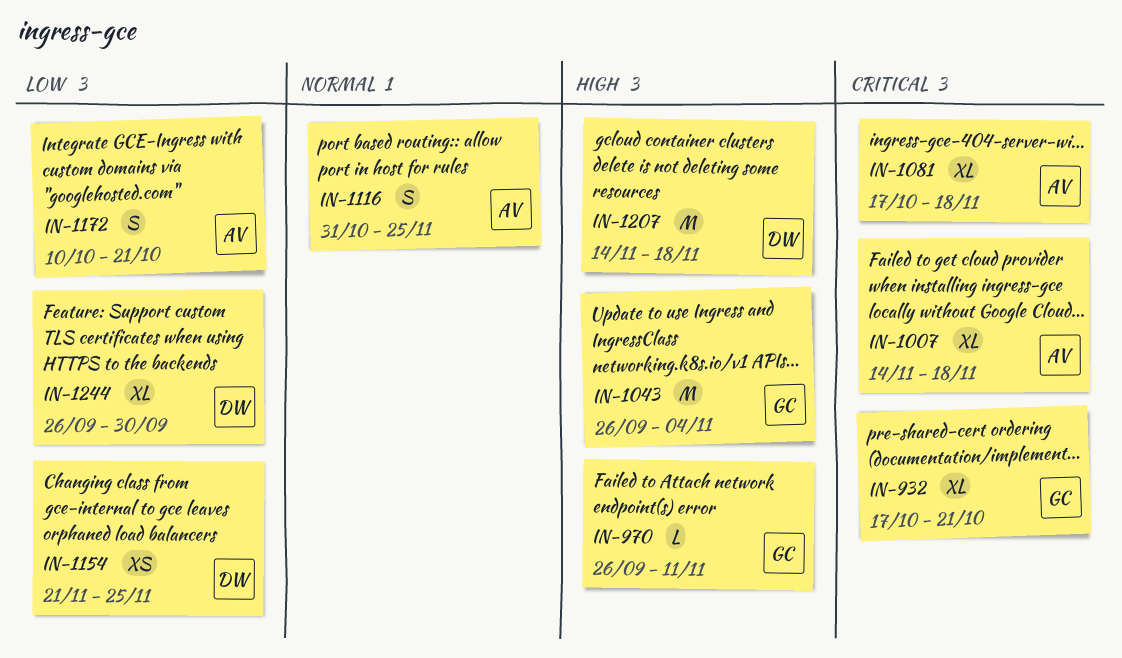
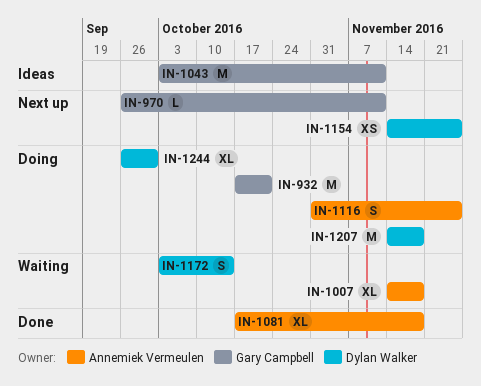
IN-932, estimate: XL -> M
IN-1043, start: Sep 26 -> Oct 3
IN-1043, due: Nov 4 -> Nov 11
IN-1154, start: Nov 21 -> Nov 14
IN-1172, owner: Annemiek Vermeulen -> Dylan Walker
IN-1172, start: Oct 10 -> Oct 3
IN-1172, due: Oct 21 -> Oct 14

